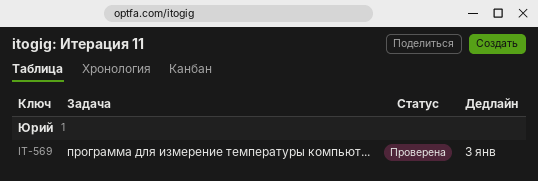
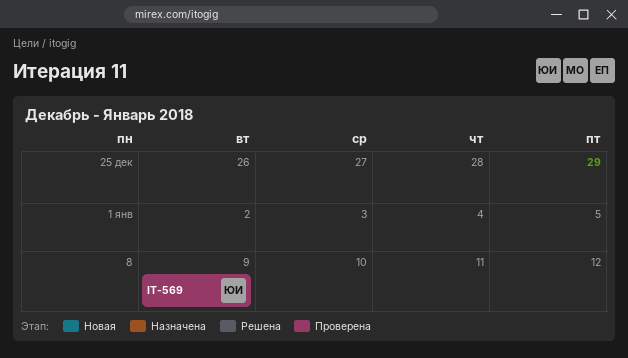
IT-569, due: Jan 3 -> Jan 9

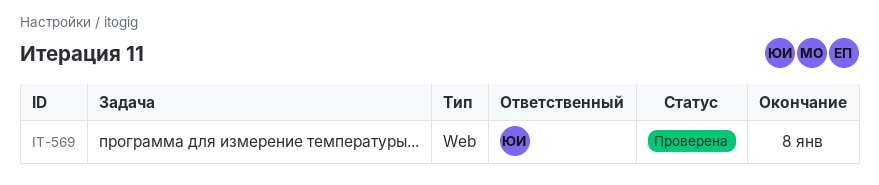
IT-569, due: Jan 9 -> Jan 8

